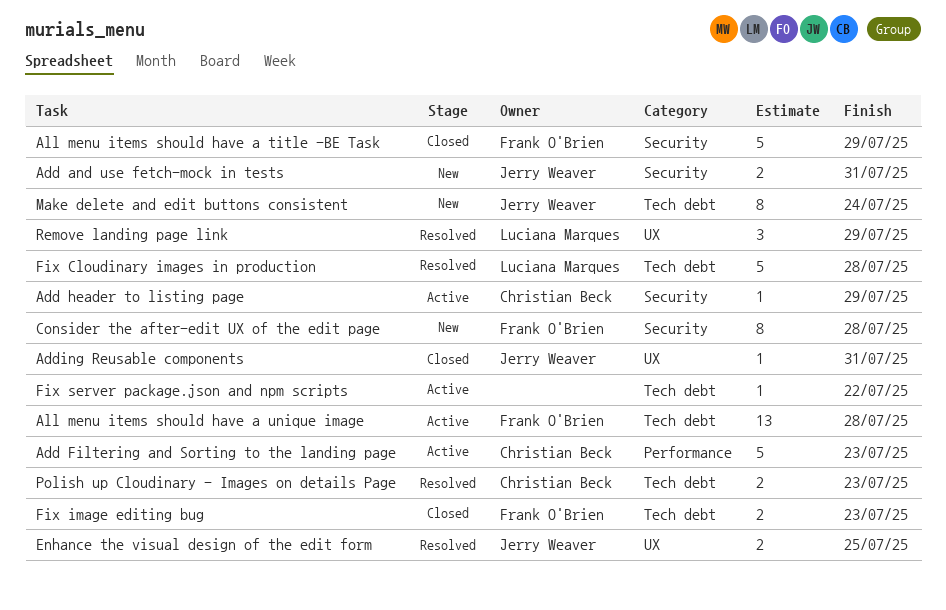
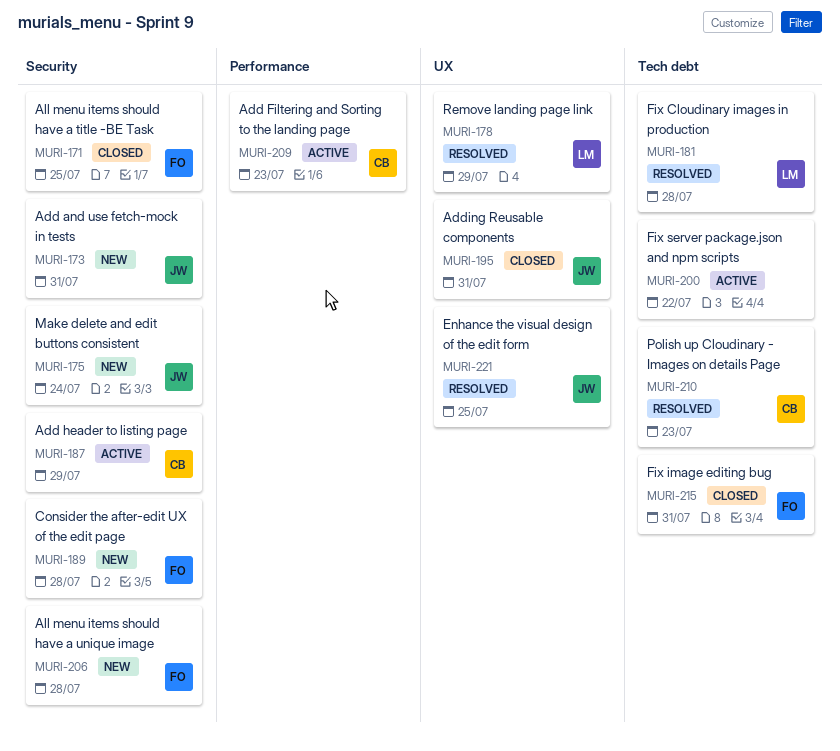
All menu items should have a title -BE Task, due: Jul 29 -> Jul 25
All menu items should have a unique image, status: Active -> New
All menu items should have a unique image, label: Tech debt -> Security
Fix image editing bug, due: Jul 23 -> Jul 31
Make delete and edit buttons consistent, label: Tech debt -> Security

